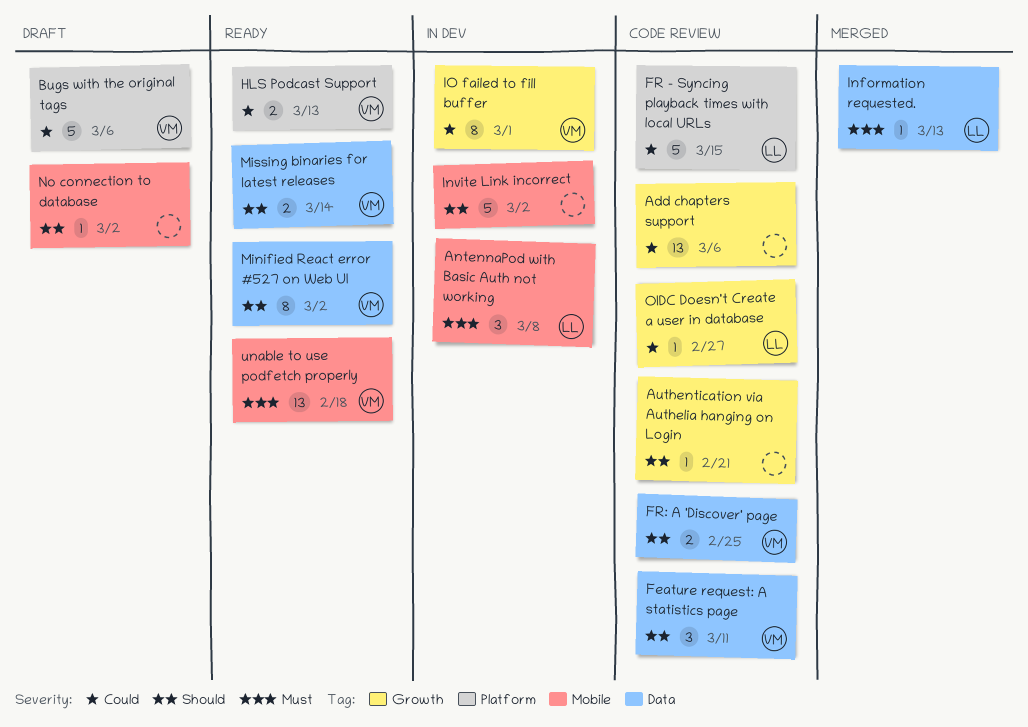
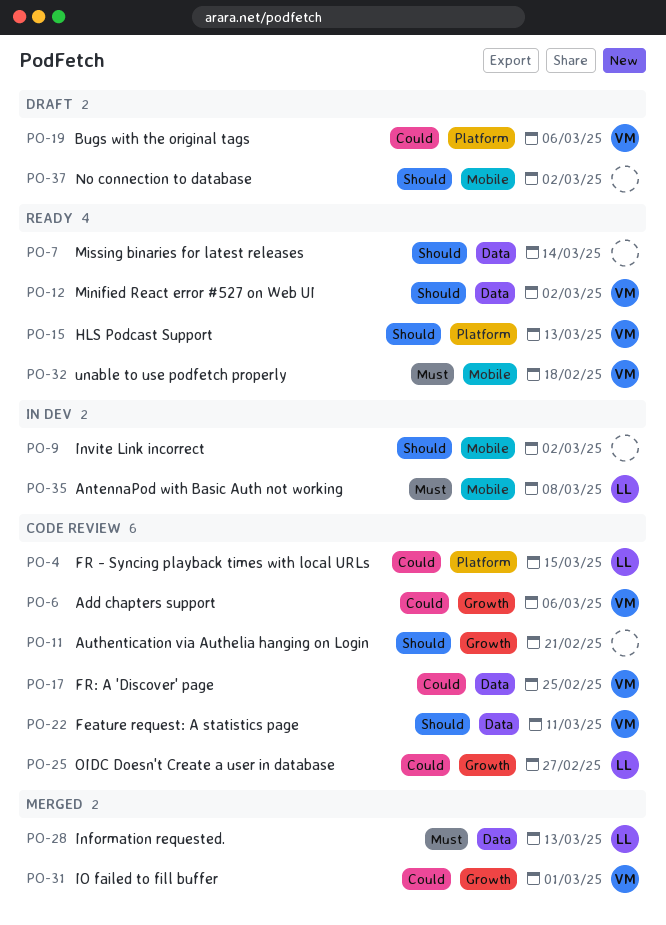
Add chapters support, owner: none -> VM
FR: A 'Discover' page, priority: Should -> Could
HLS Podcast Support, priority: Could -> Should
IO failed to fill buffer, status: In dev -> Merged
Missing binaries for latest releases, owner: VM -> none

